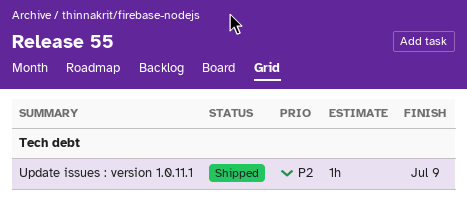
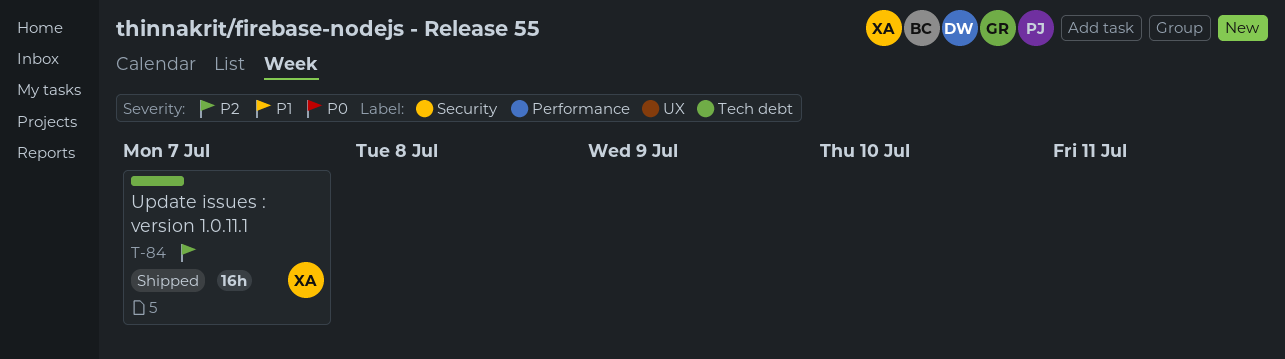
Update issues : version 1.0.11.1, estimate: 1h -> 16h
Update issues : version 1.0.11.1, due: Jul 9 -> Jul 7

